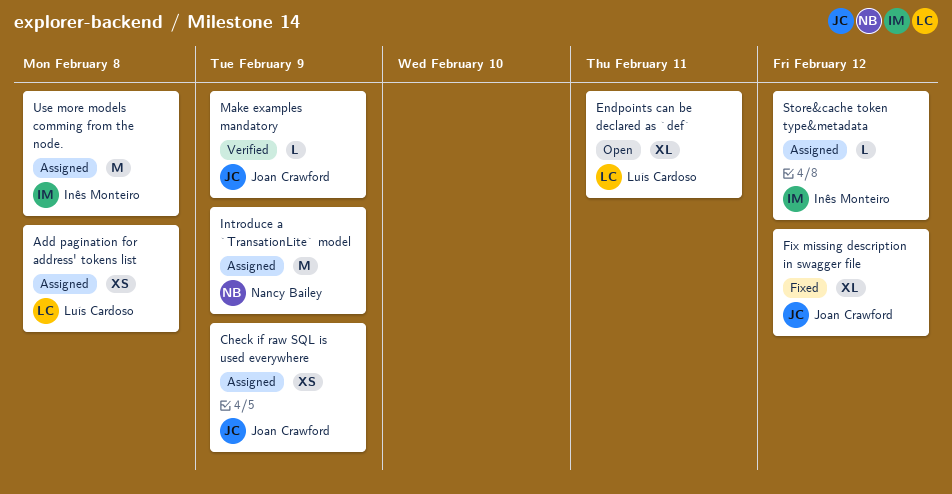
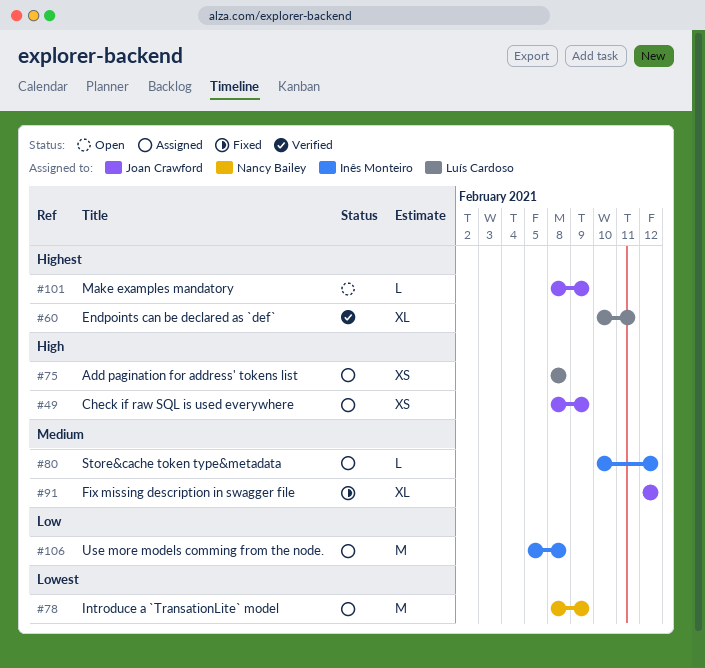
Endpoints can be declared as `def`, status: Open -> Verified
Make examples mandatory, status: Verified -> Open

